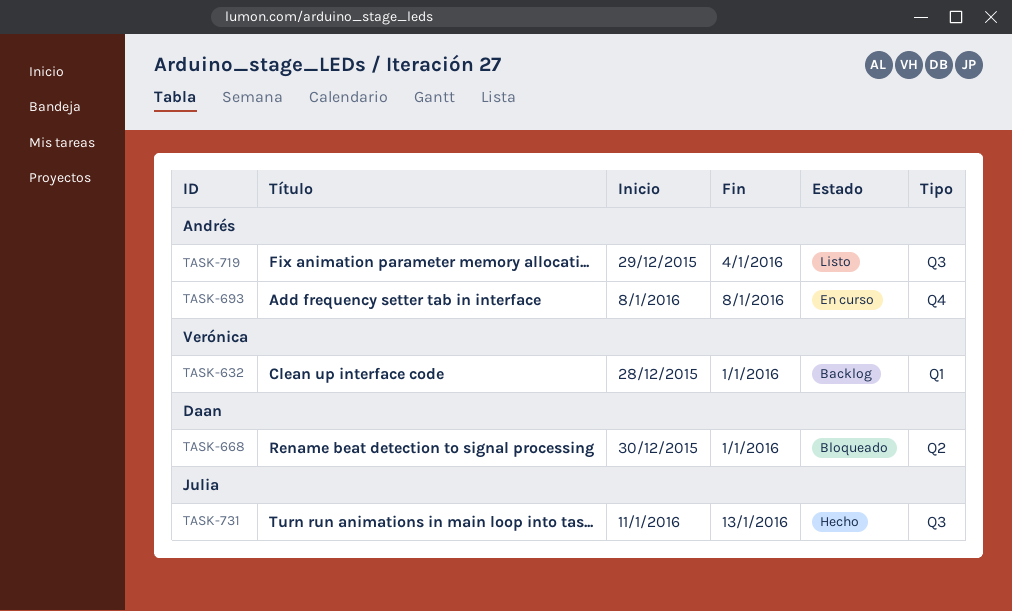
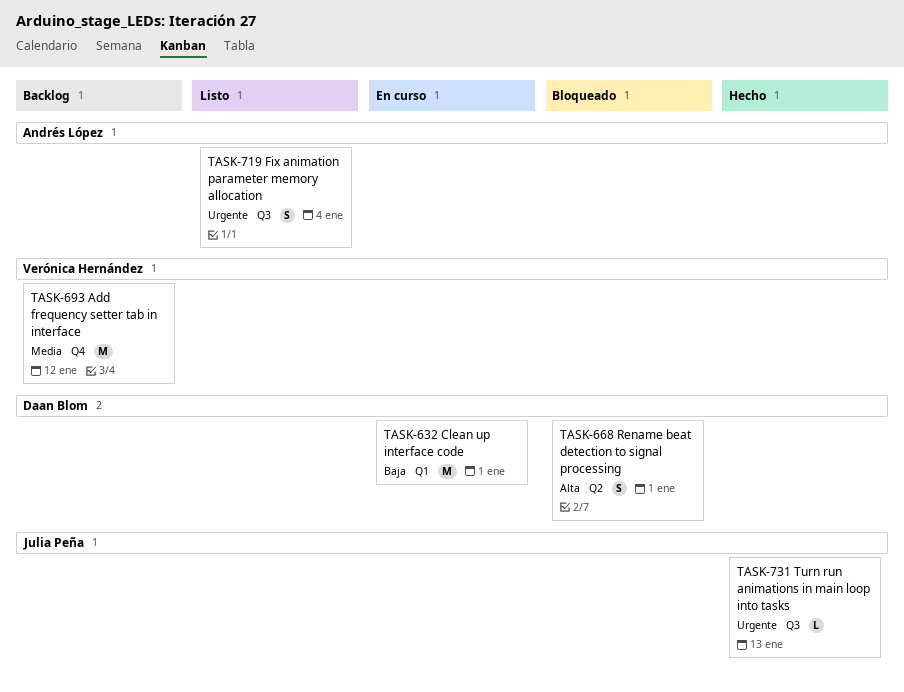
TASK-632, status: Backlog -> En curso
TASK-632, owner: Verónica Hernández -> Daan Blom
TASK-693, status: En curso -> Backlog
TASK-693, owner: Andrés López -> Verónica Hernández
TASK-693, due: Jan 8 -> Jan 12

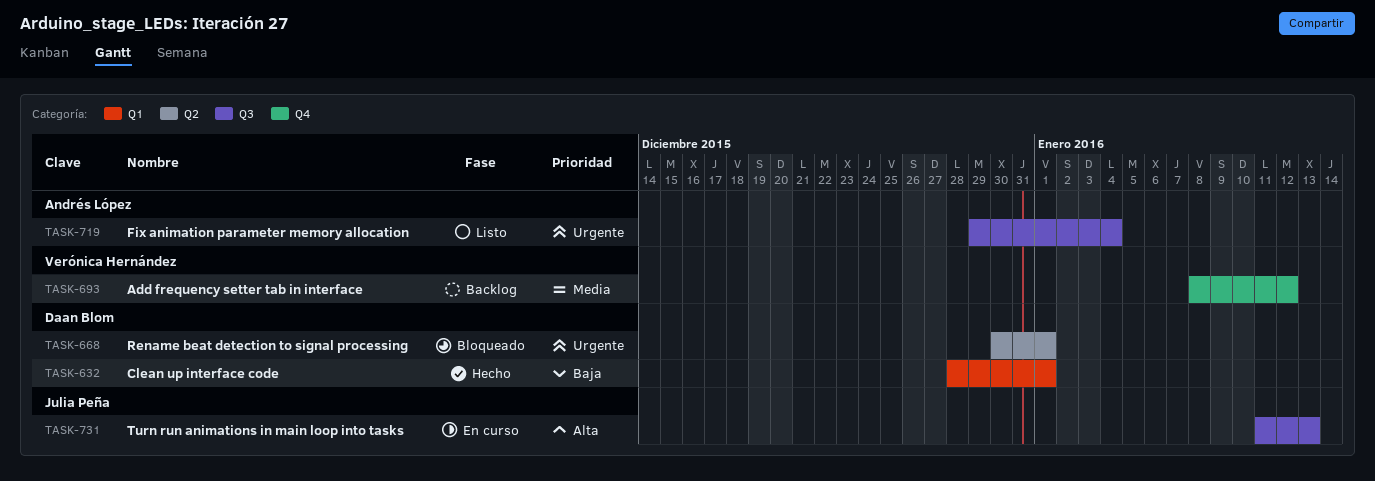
TASK-632, status: En curso -> Hecho
TASK-668, priority: Alta -> Urgente
TASK-731, status: Hecho -> En curso
TASK-731, priority: Urgente -> Alta

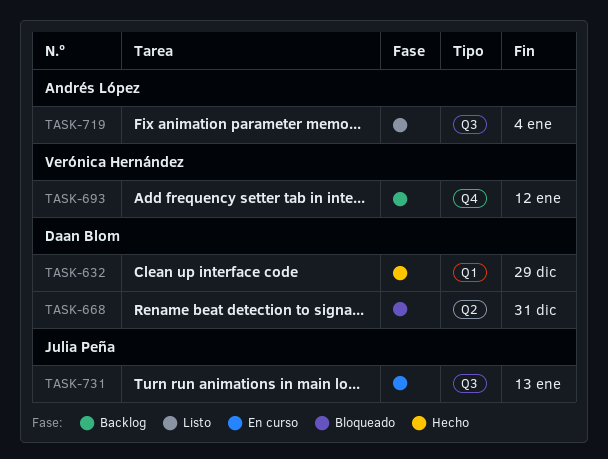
TASK-632, due: Jan 1 -> Dec 29
TASK-668, due: Jan 1 -> Dec 31

